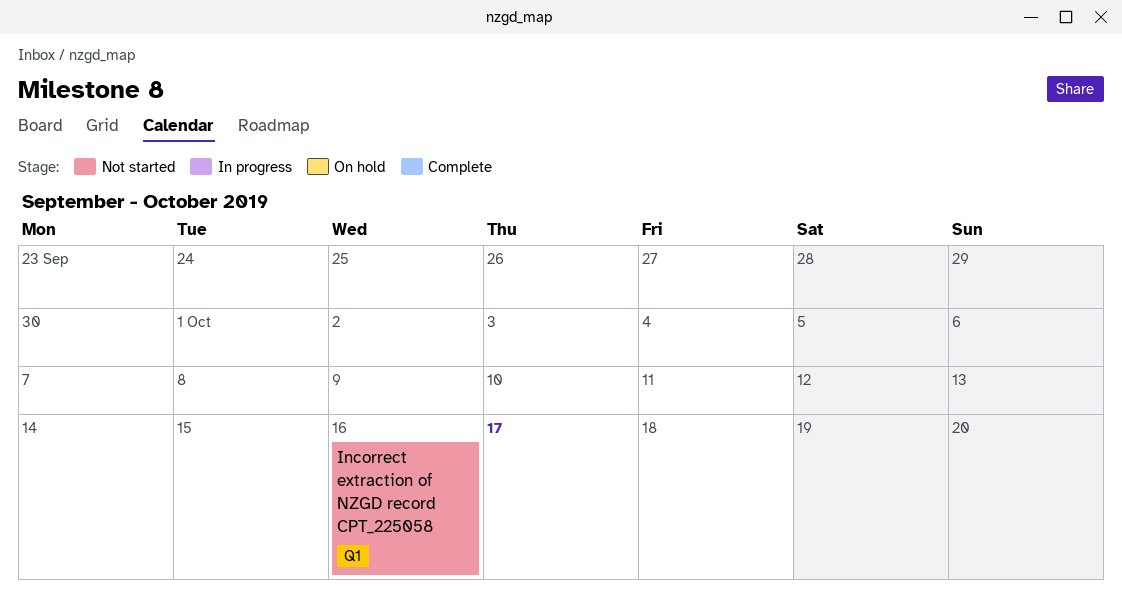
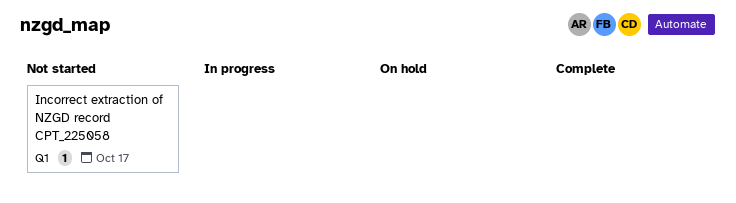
Incorrect extraction of NZGD record CPT_225058, due: Oct 16 -> Oct 17

